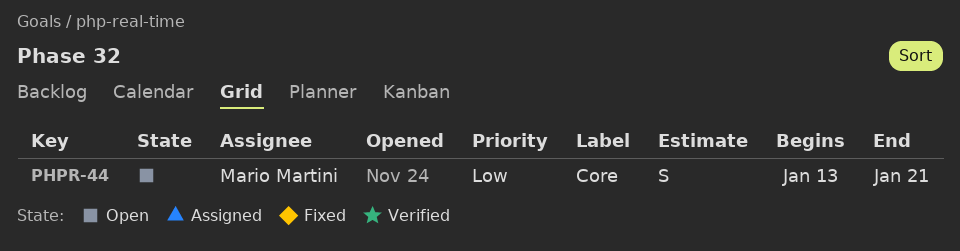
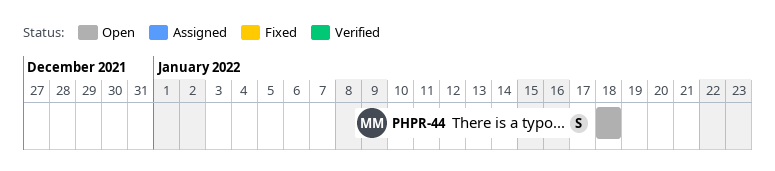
PHPR-44, start: Jan 13 -> Jan 18
PHPR-44, due: Jan 21 -> Jan 18

